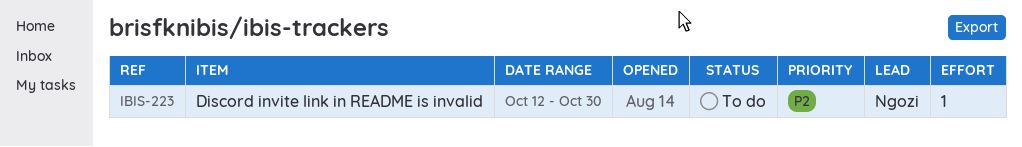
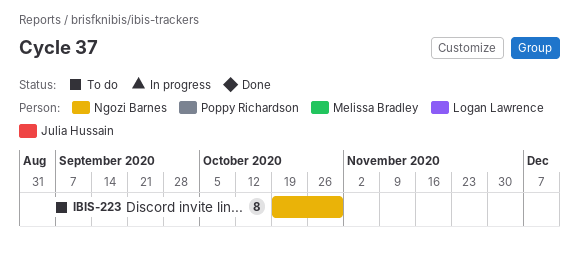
IBIS-223, estimate: 1 -> 8
IBIS-223, start: Oct 12 -> Oct 19

